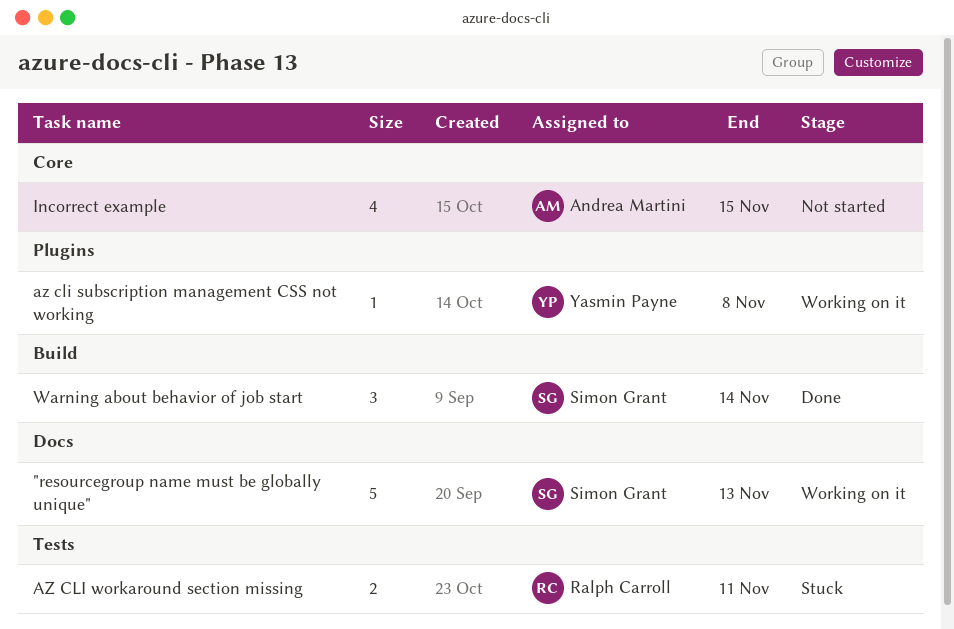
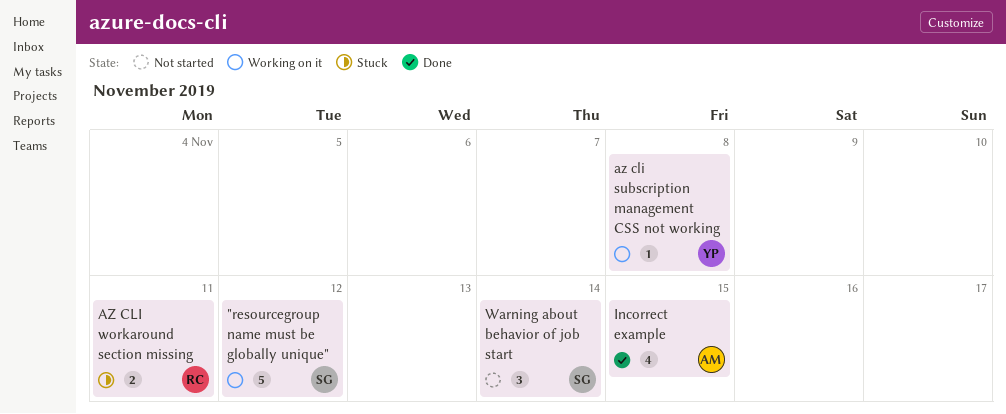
"resourcegroup name must be globally unique", due: Nov 13 -> Nov 12
Incorrect example, status: Not started -> Done
Warning about behavior of job start, status: Done -> Not started

